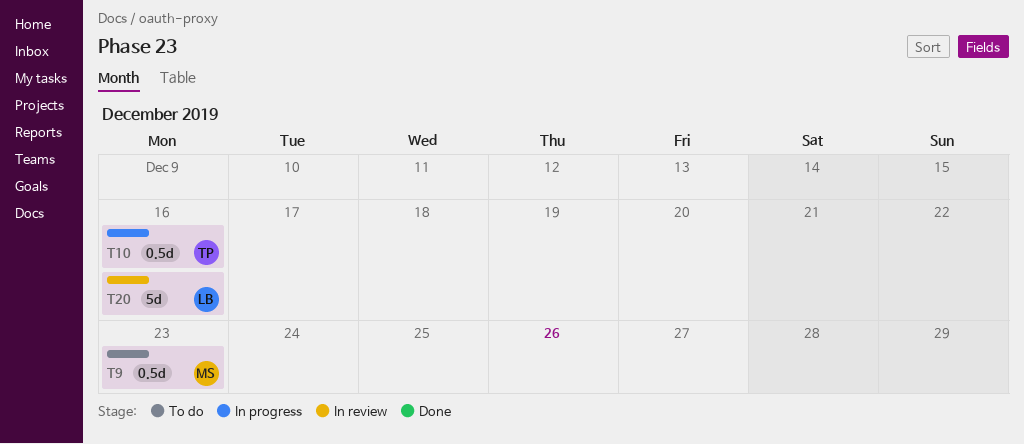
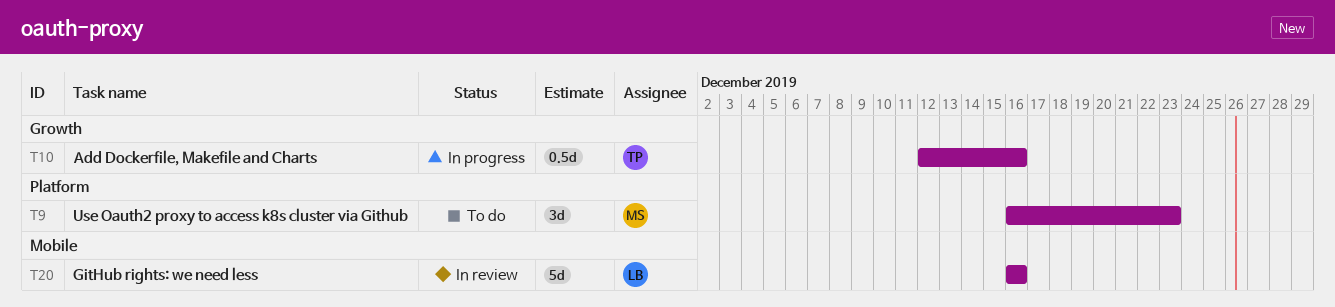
T9, estimate: 0.5d -> 3d

